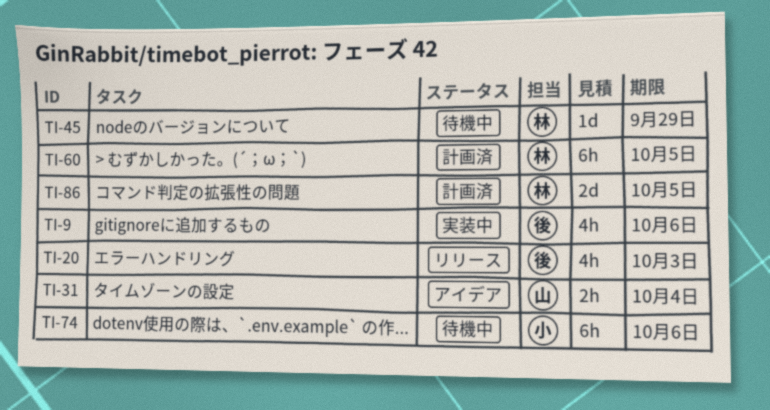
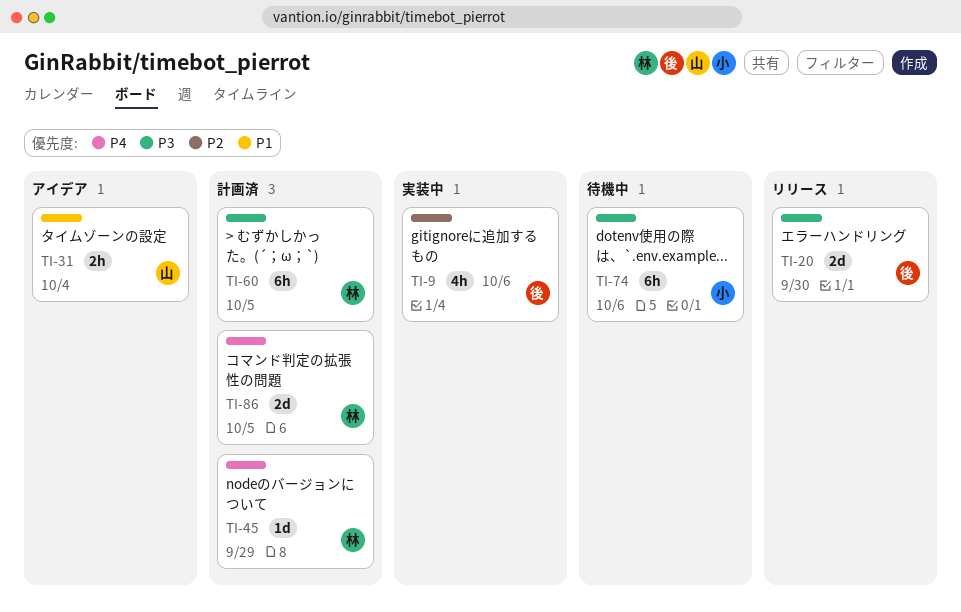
TI-20, estimate: 4h -> 2d
TI-20, due: Oct 3 -> Sep 30
TI-45, status: 待機中 -> 計画済

